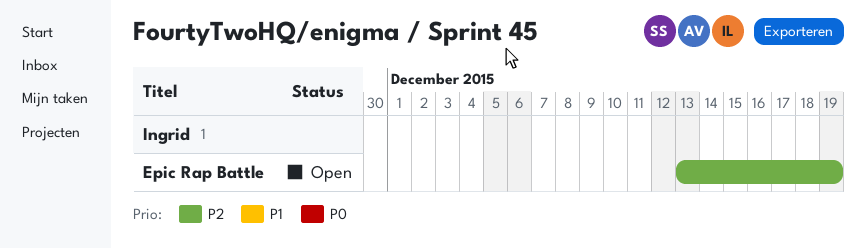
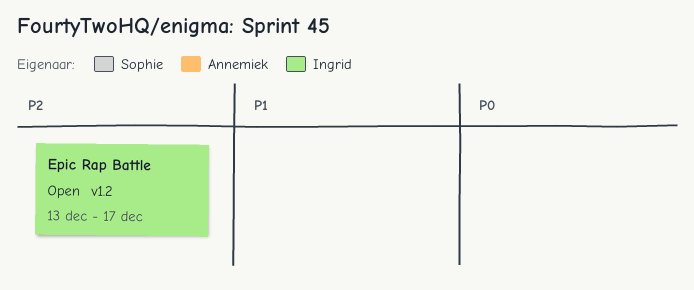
Epic Rap Battle, due: Dec 19 -> Dec 17

